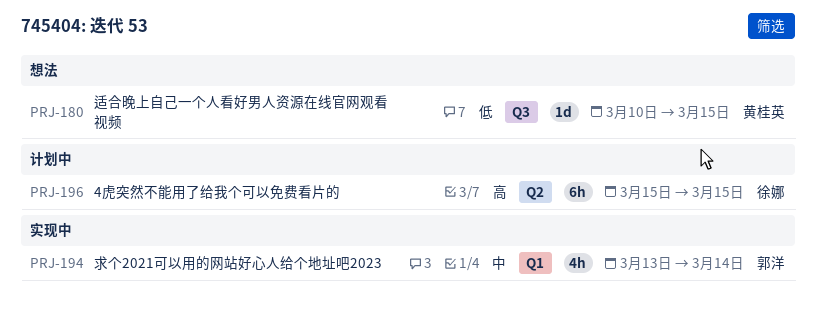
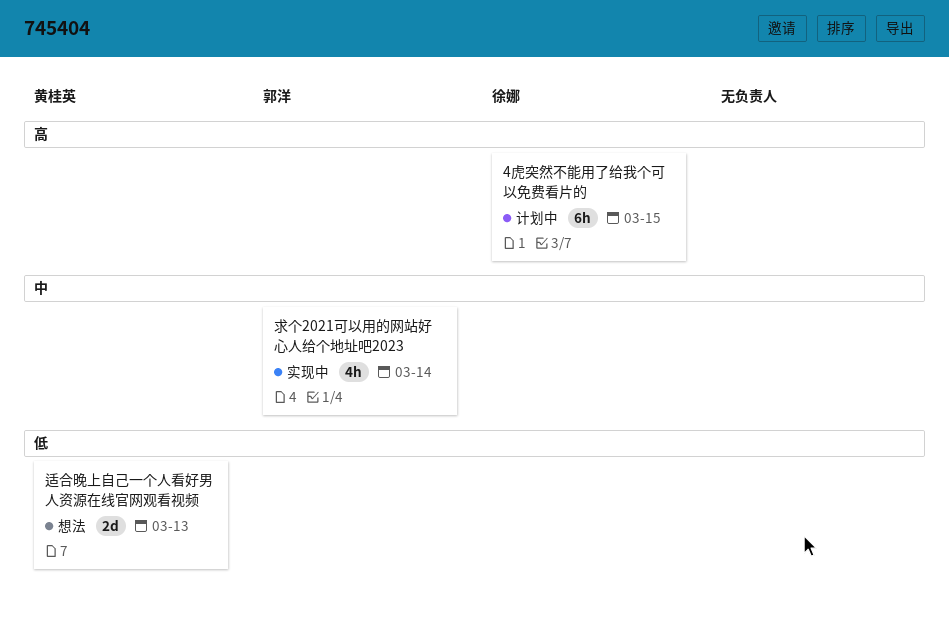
适合晚上自己一个人看好男人资源在线官网观看视频, estimate: 1d -> 2d
适合晚上自己一个人看好男人资源在线官网观看视频, due: Mar 15 -> Mar 13

